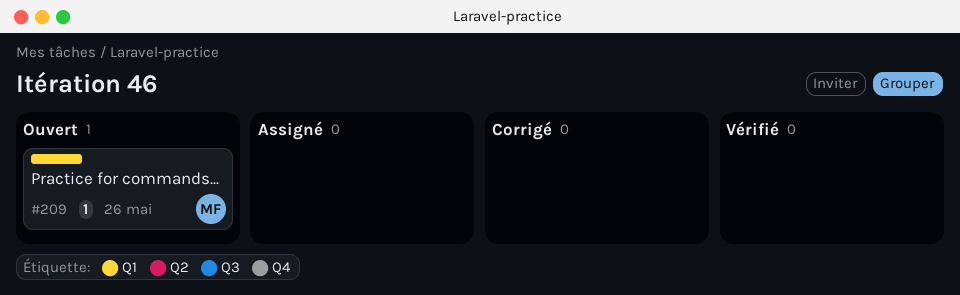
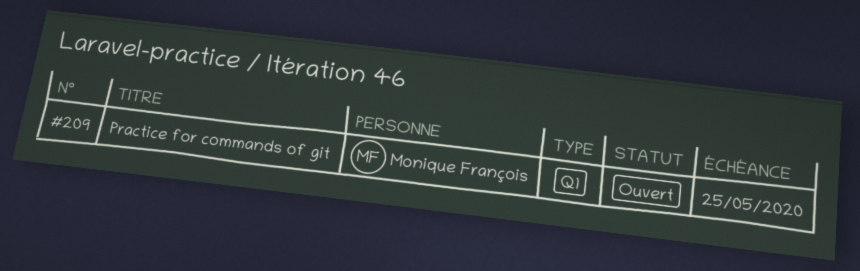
#209, due: May 26 -> May 25

